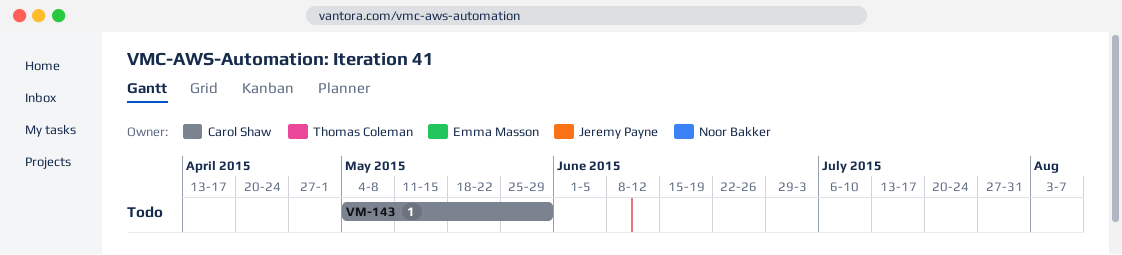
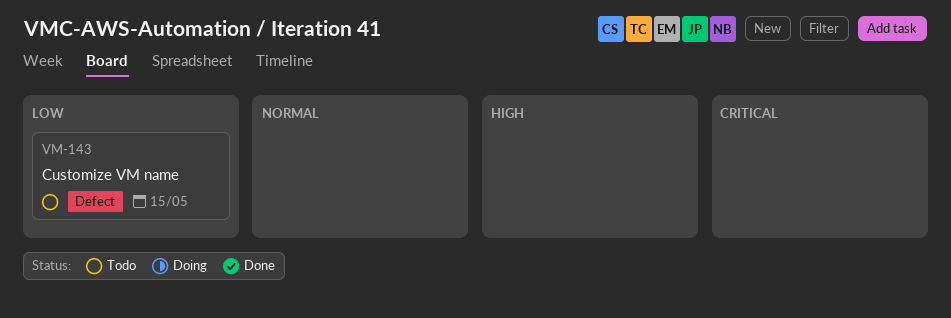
VM-143, due: May 29 -> May 15

